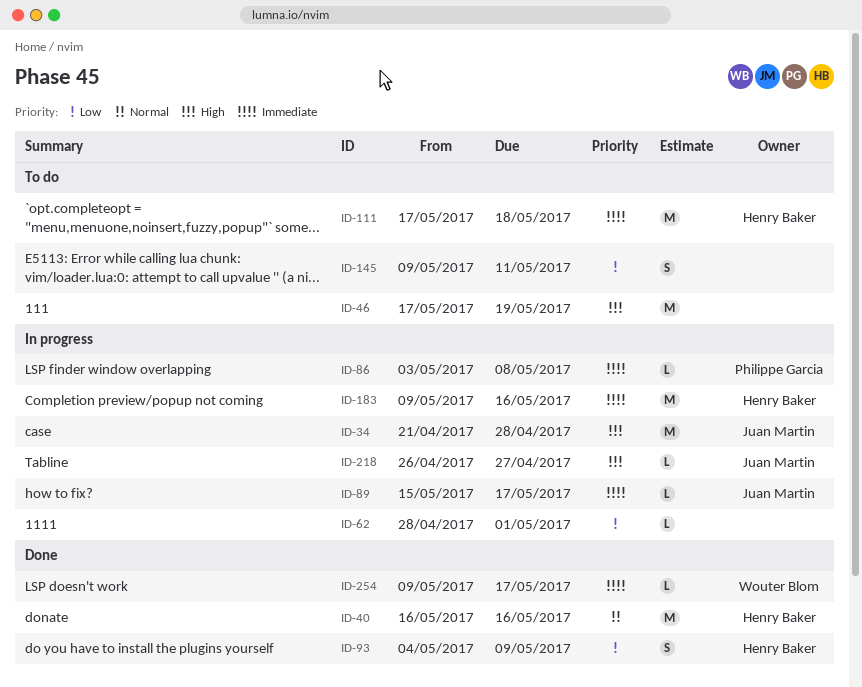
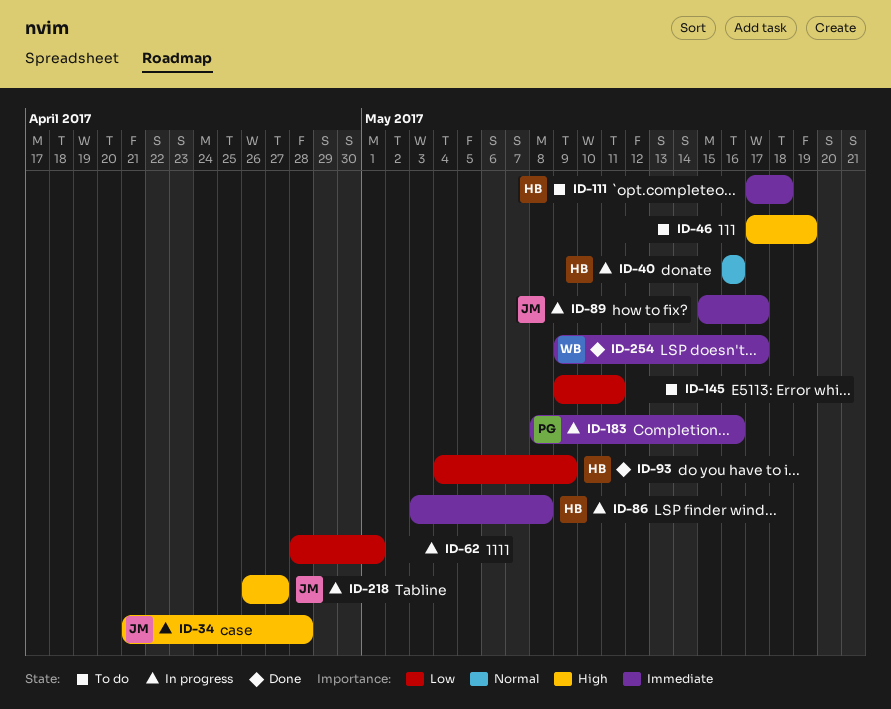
ID-40, status: Done -> In progress
ID-86, owner: Philippe Garcia -> Henry Baker
ID-183, owner: Henry Baker -> Philippe Garcia
ID-183, start: May 9 -> May 8

